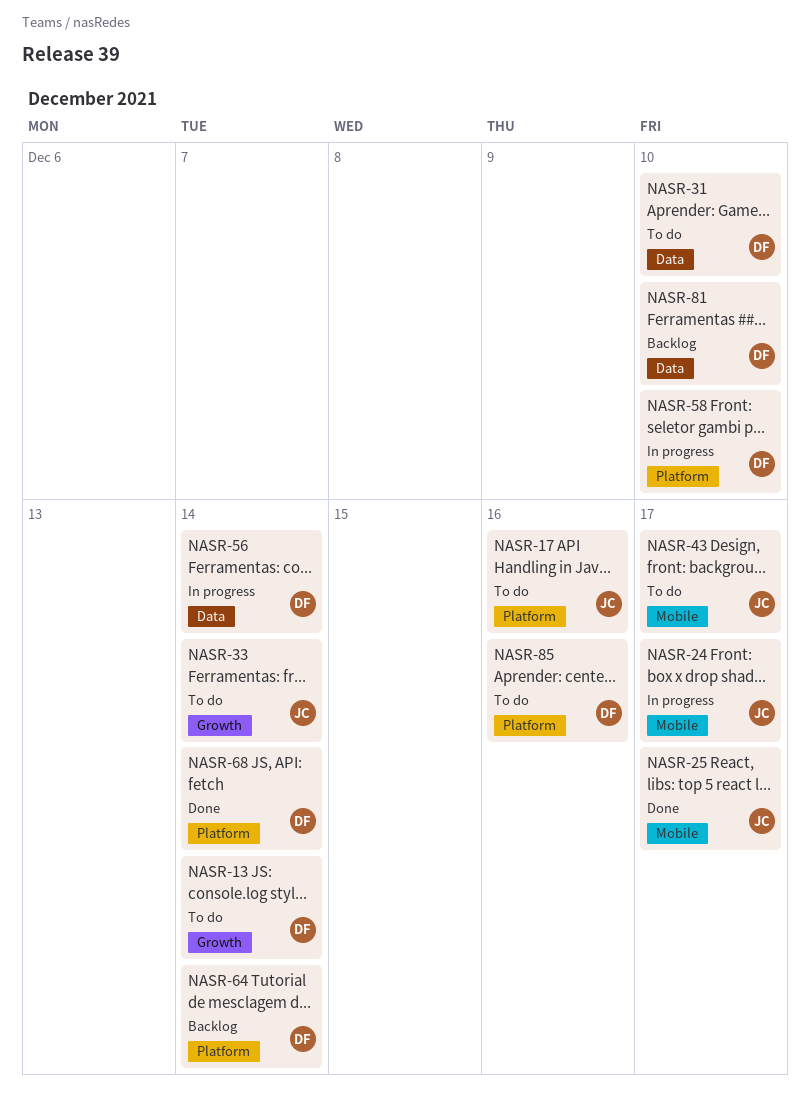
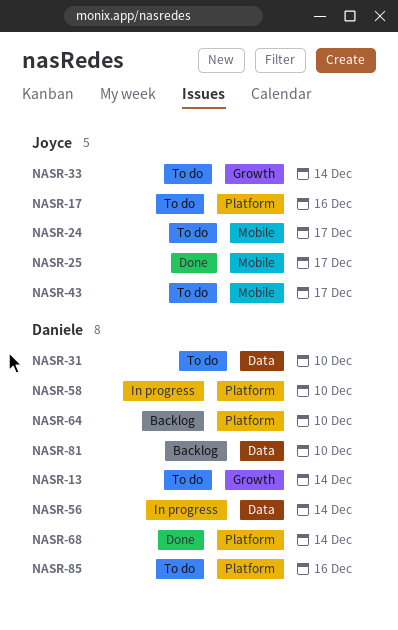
NASR-24, status: In progress -> To do
NASR-64, due: Dec 14 -> Dec 10

